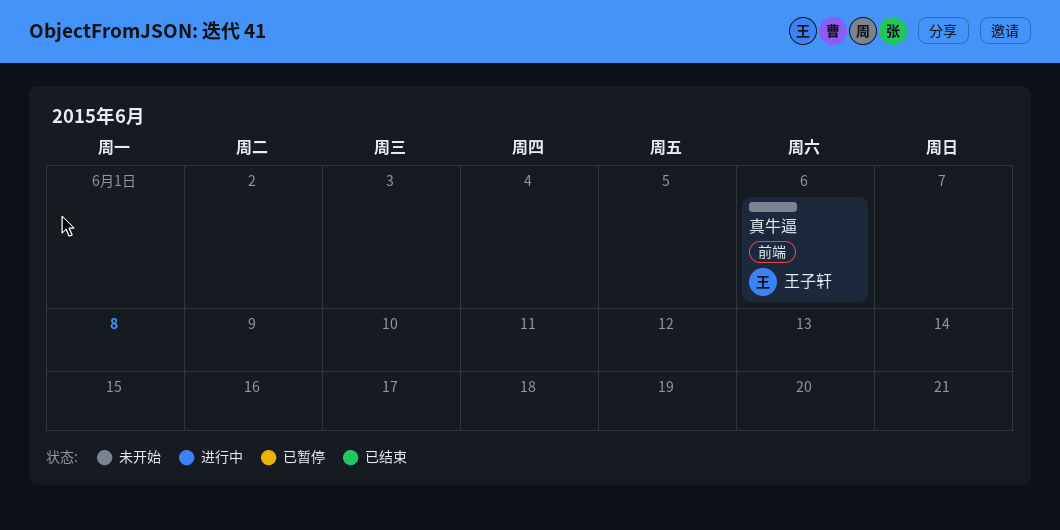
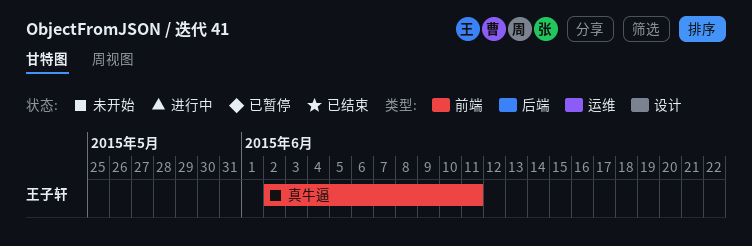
真牛逼, due: Jun 6 -> Jun 11

